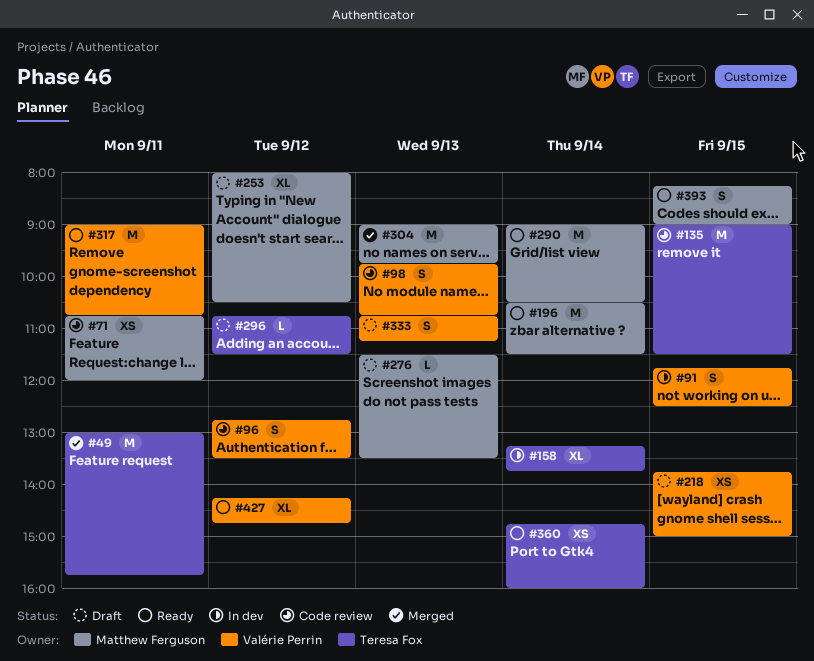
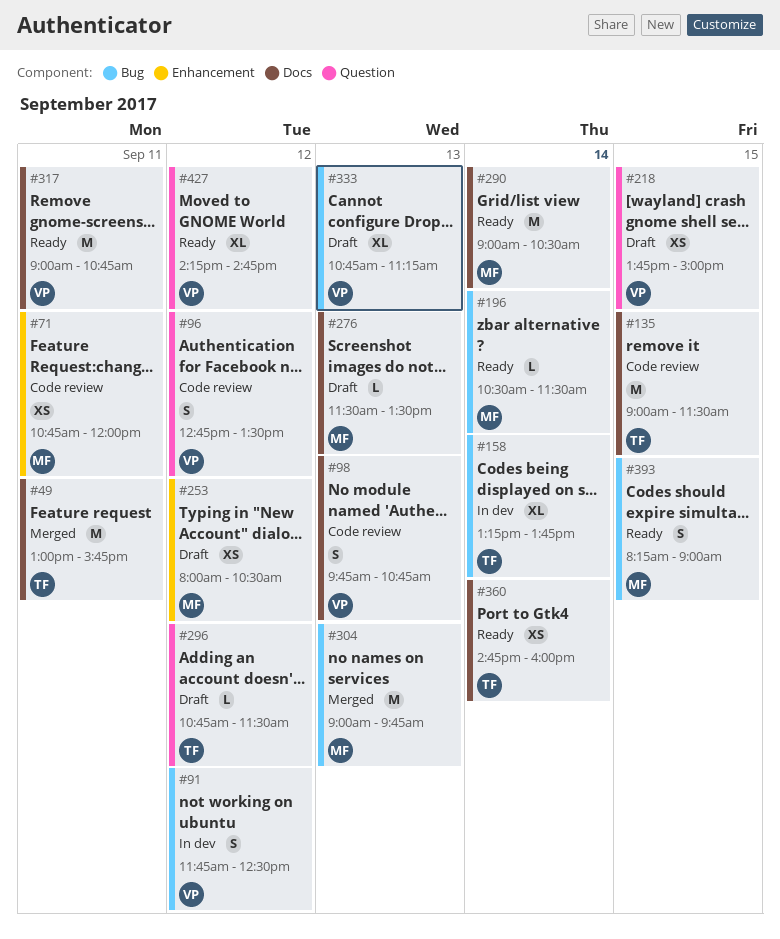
#91, day: Sep 15 -> Sep 12
#196, estimate: M -> L
#253, estimate: XL -> XS
#333, estimate: S -> XL

